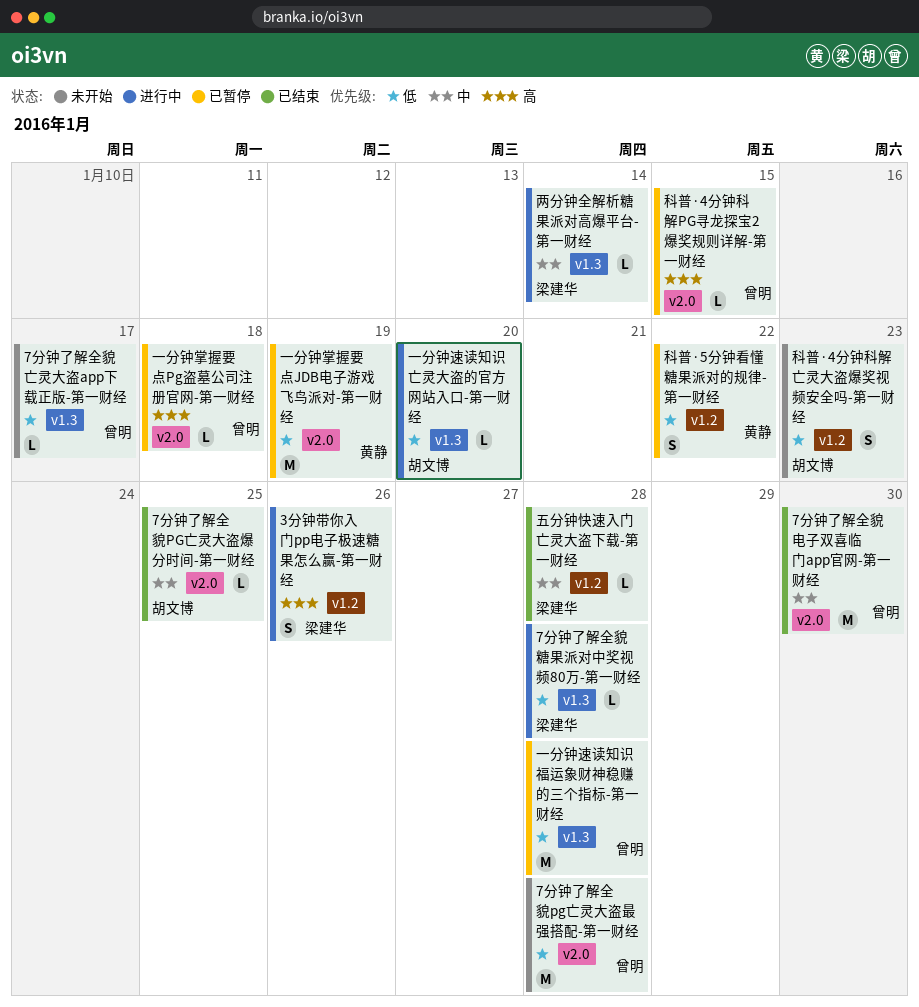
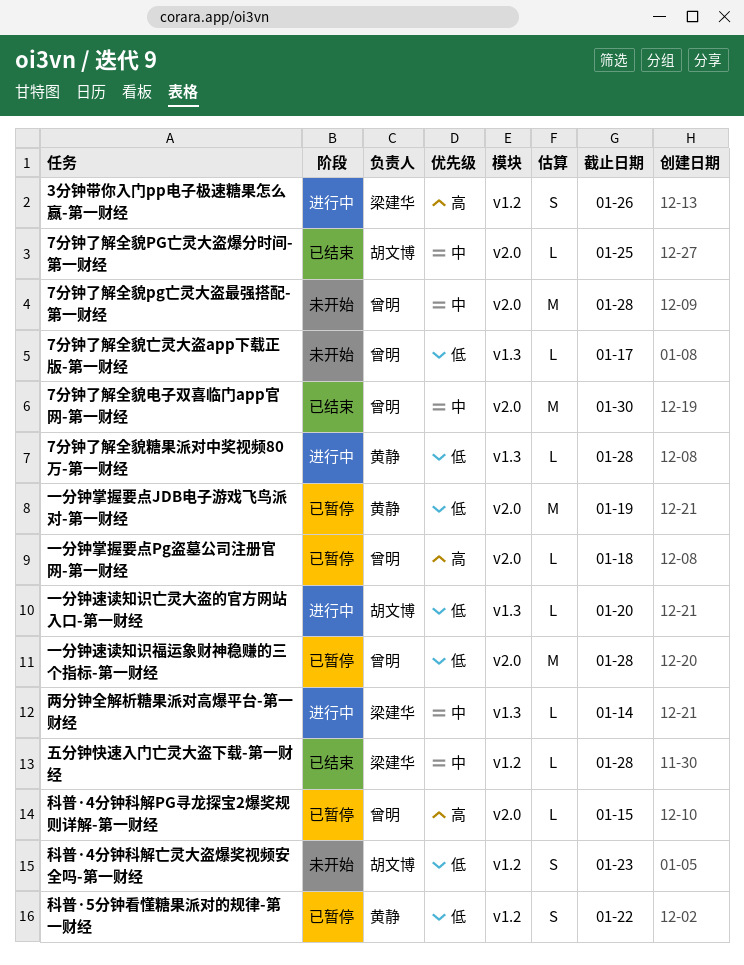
7分钟了解全貌pg亡灵大盗最强搭配-第一财经, priority: 低 -> 中
7分钟了解全貌糖果派对中奖视频80万-第一财经, owner: 梁建华 -> 黄静
一分钟速读知识福运象财神稳赚的三个指标-第一财经, label: v1.3 -> v2.0

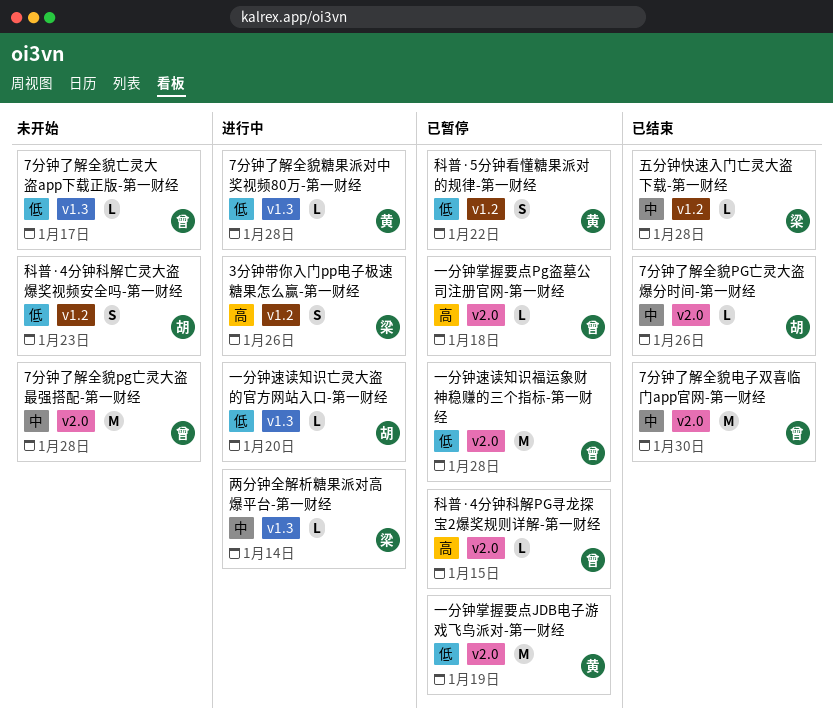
7分钟了解全貌PG亡灵大盗爆分时间-第一财经, due: Jan 25 -> Jan 26

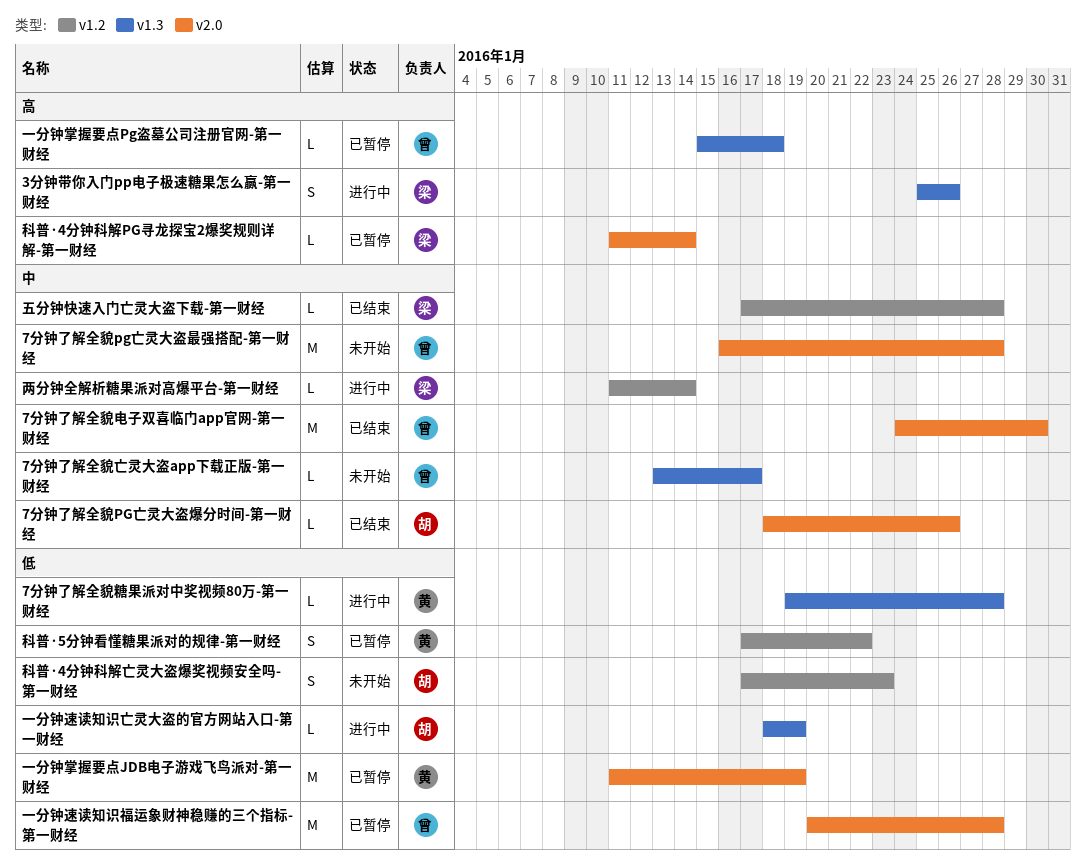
3分钟带你入门pp电子极速糖果怎么赢-第一财经, label: v1.2 -> v1.3
7分钟了解全貌亡灵大盗app下载正版-第一财经, priority: 低 -> 中
一分钟掌握要点Pg盗墓公司注册官网-第一财经, label: v2.0 -> v1.3
一分钟速读知识亡灵大盗的官方网站入口-第一财经, due: Jan 20 -> Jan 19
两分钟全解析糖果派对高爆平台-第一财经, label: v1.3 -> v1.2
科普·4分钟科解PG寻龙探宝2爆奖规则详解-第一财经, owner: 曾 -> 梁
科普·4分钟科解PG寻龙探宝2爆奖规则详解-第一财经, due: Jan 15 -> Jan 14

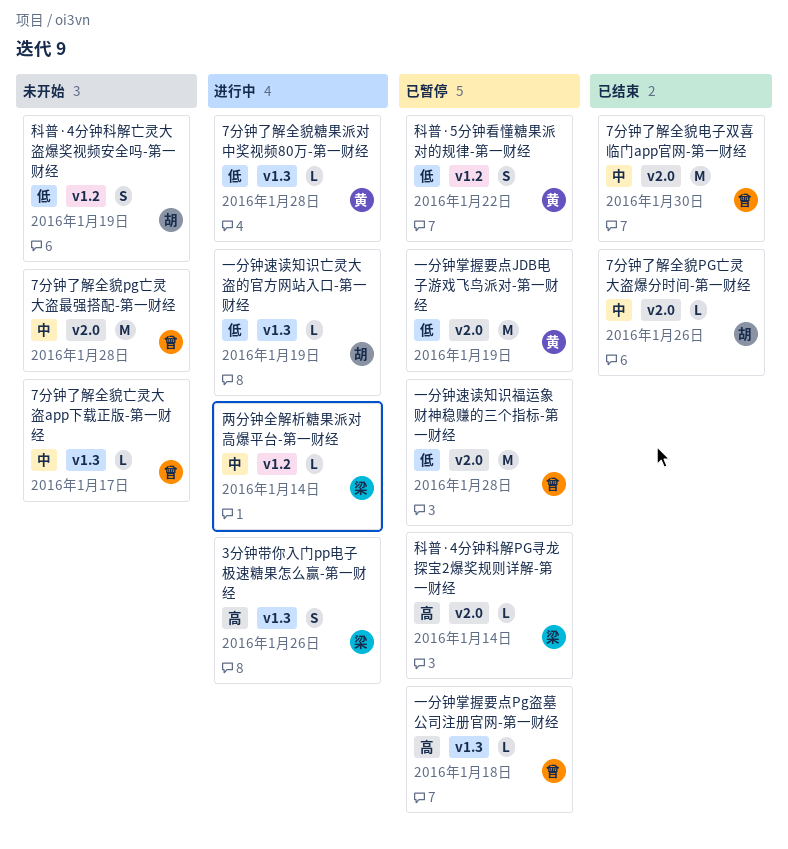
五分钟快速入门亡灵大盗下载-第一财经: present -> none
科普·4分钟科解亡灵大盗爆奖视频安全吗-第一财经, due: Jan 23 -> Jan 19

